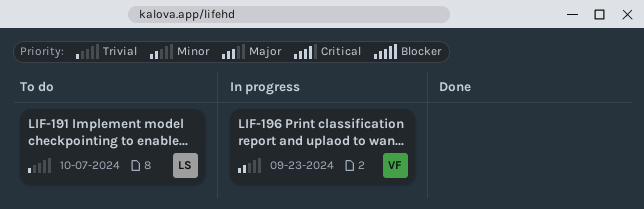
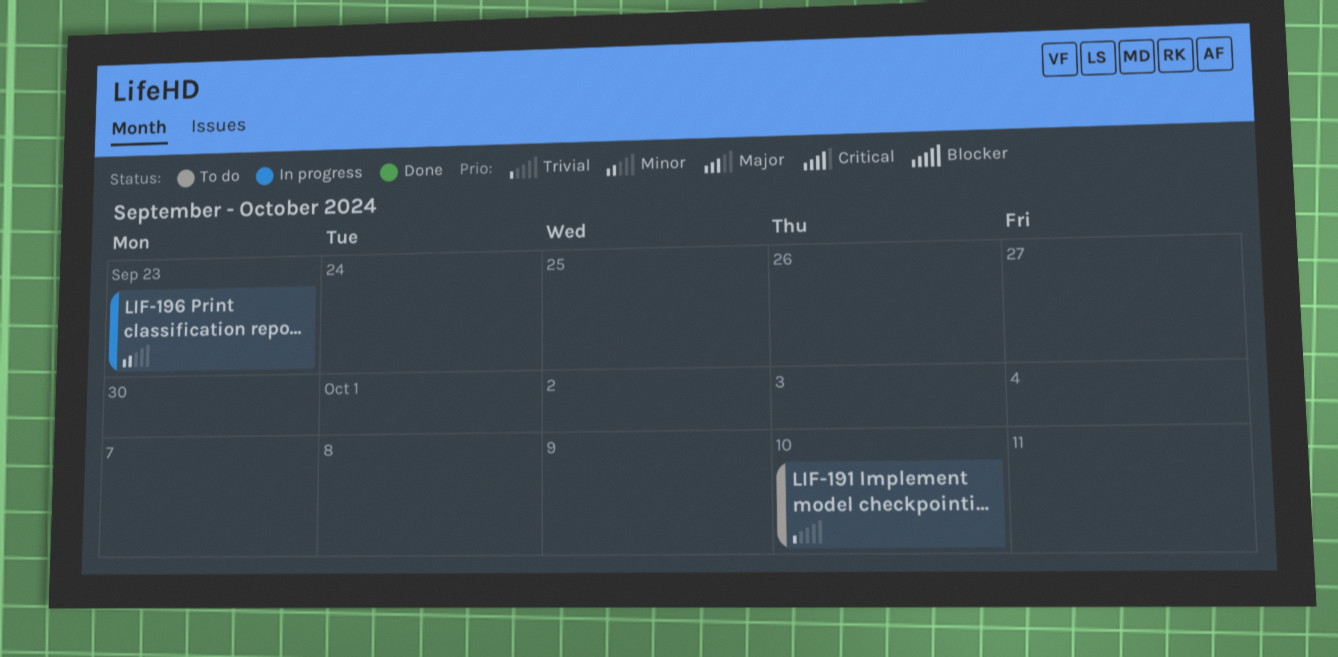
LIF-191, due: Oct 7 -> Oct 10

